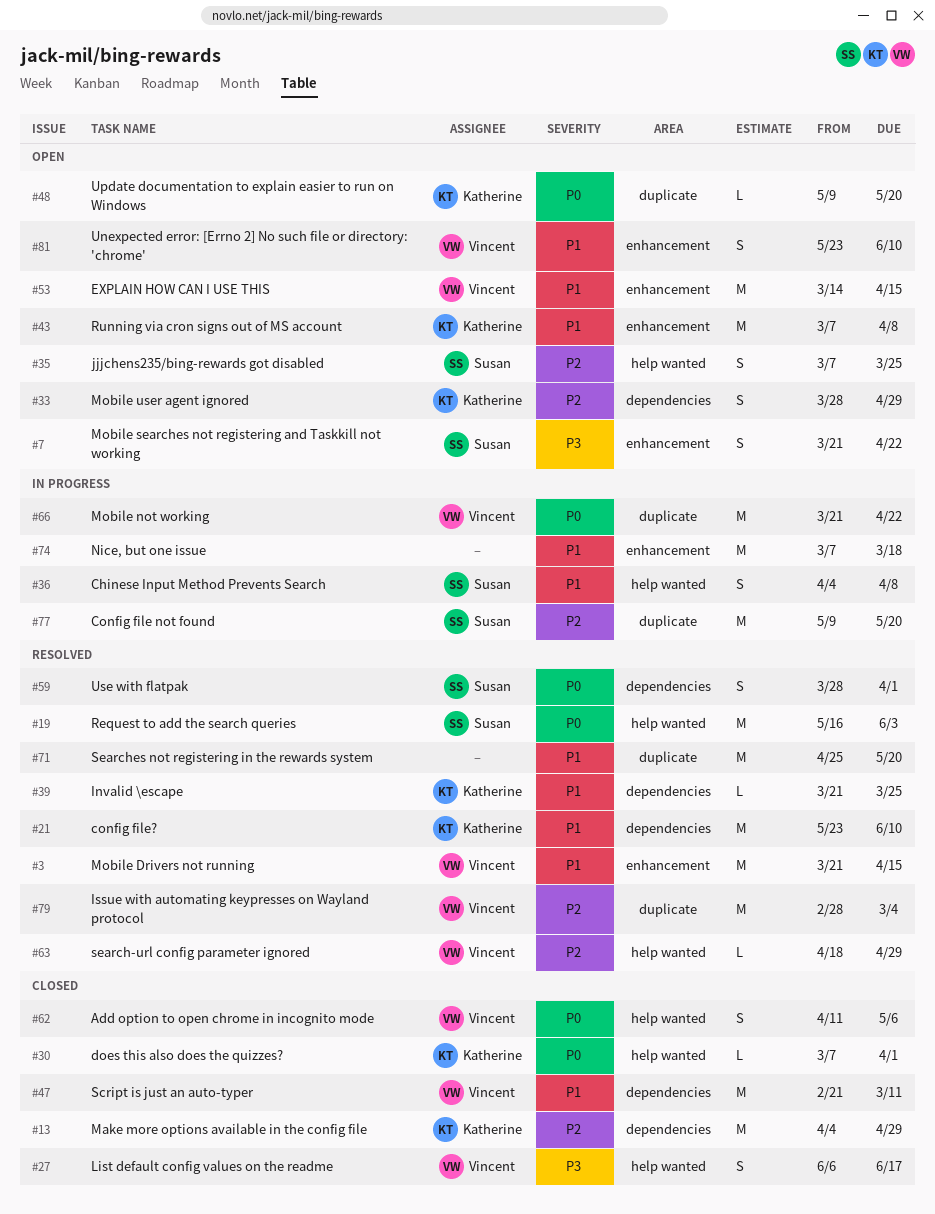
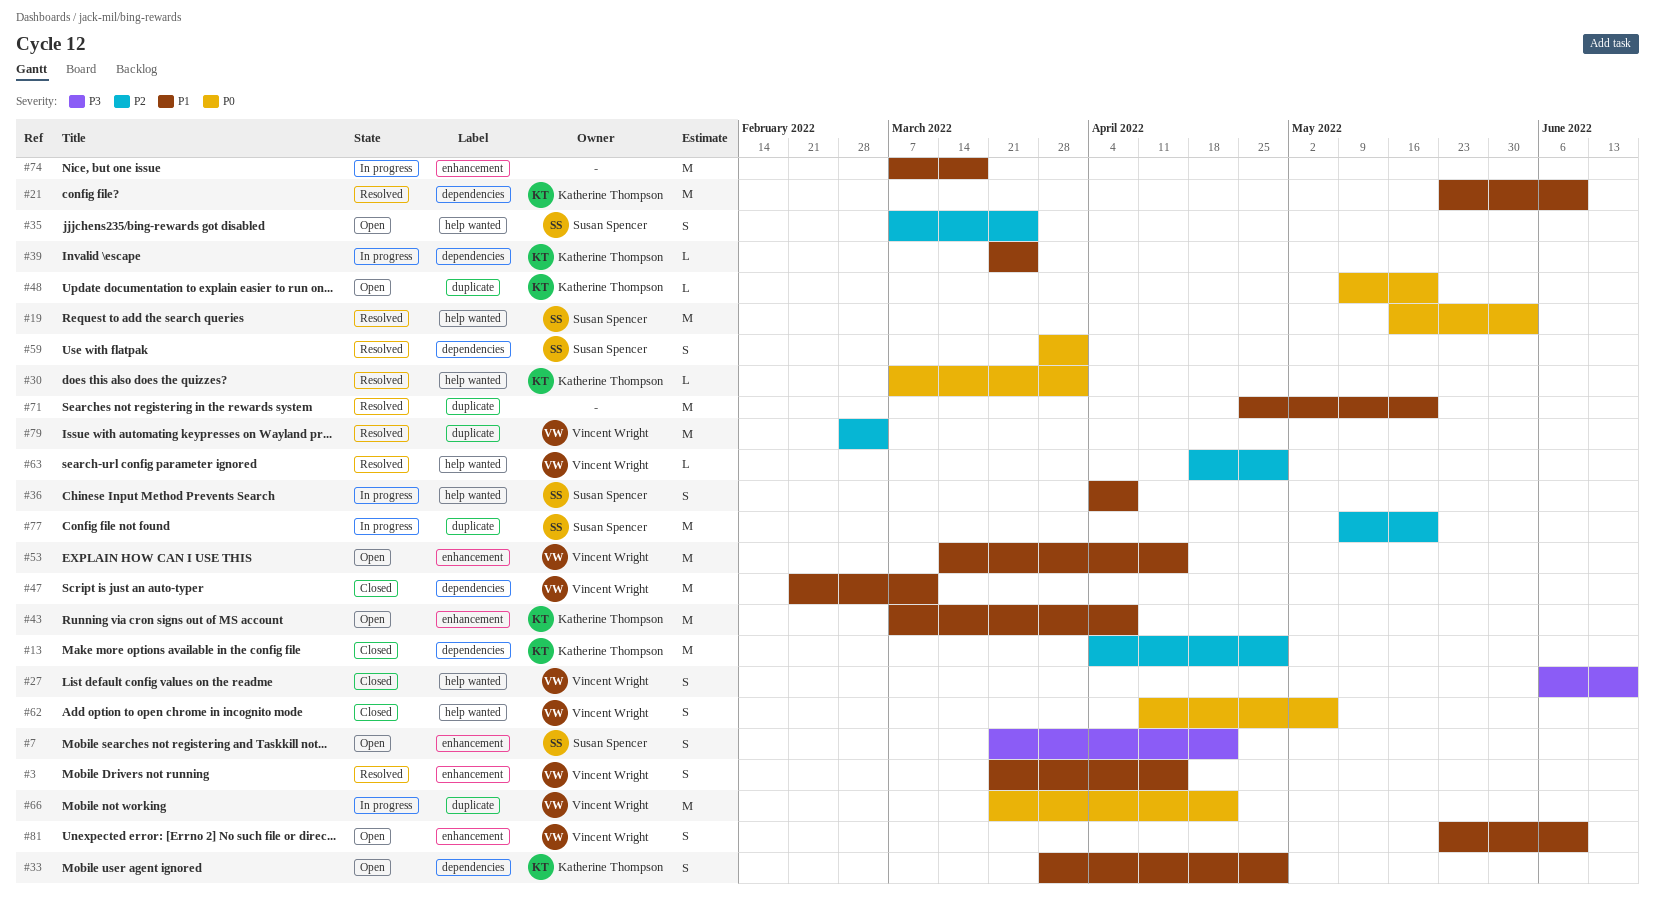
#3, estimate: M -> S
#30, status: Closed -> Resolved
#33, priority: P2 -> P1
#39, status: Resolved -> In progress

